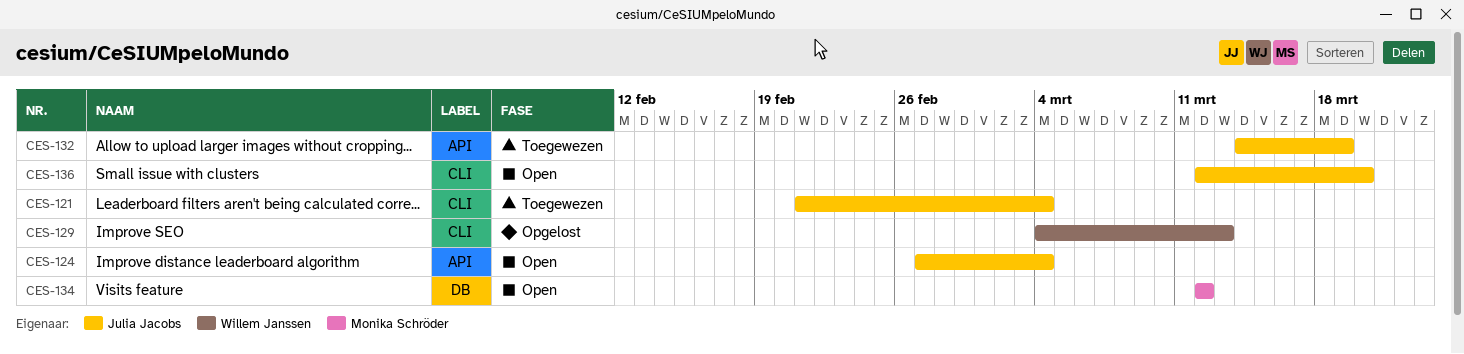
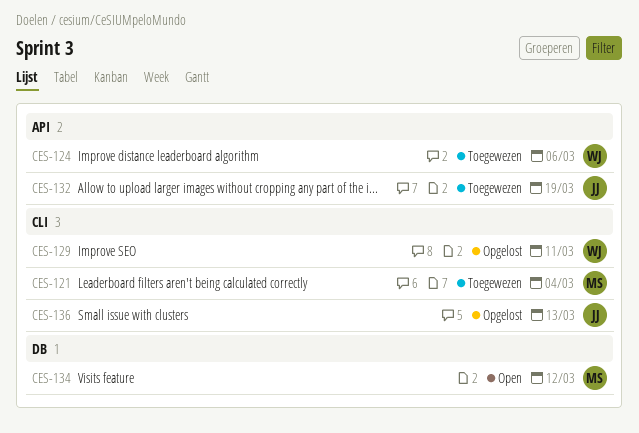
CES-121, owner: Julia Jacobs -> Monika Schröder
CES-124, status: Open -> Toegewezen
CES-124, owner: Julia Jacobs -> Willem Janssen
CES-124, due: Mar 4 -> Mar 6
CES-129, due: Mar 13 -> Mar 11
CES-136, status: Open -> Opgelost
CES-136, due: Mar 20 -> Mar 13

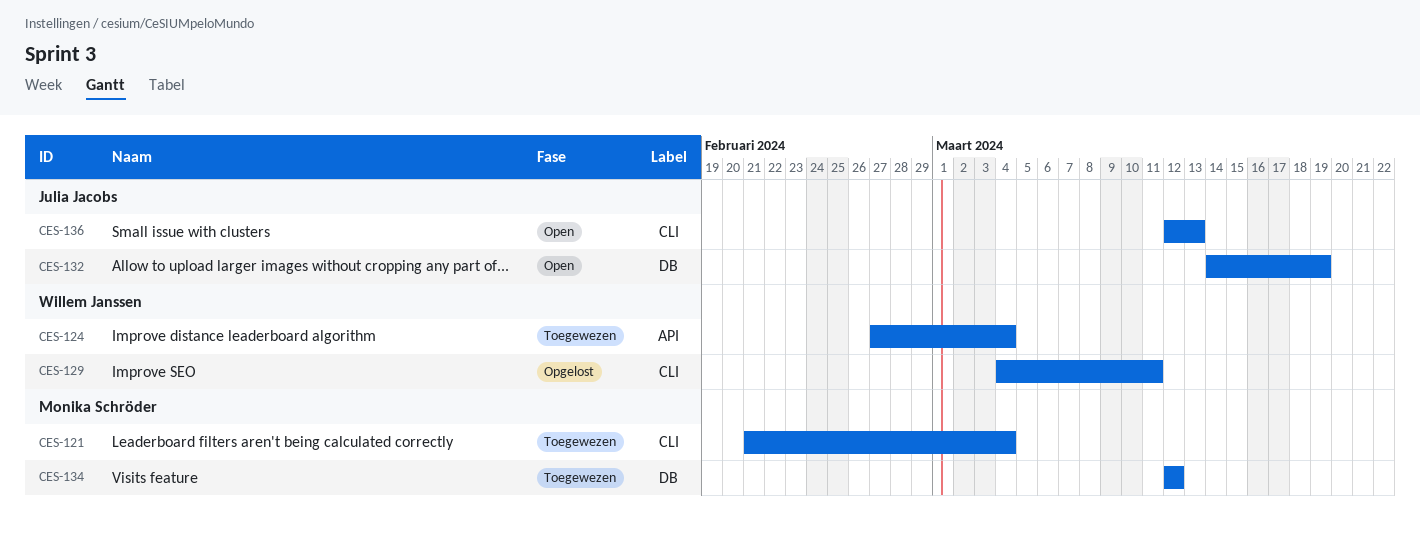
CES-124, due: Mar 6 -> Mar 4
CES-132, status: Toegewezen -> Open
CES-132, label: API -> DB
CES-134, status: Open -> Toegewezen
CES-136, status: Opgelost -> Open

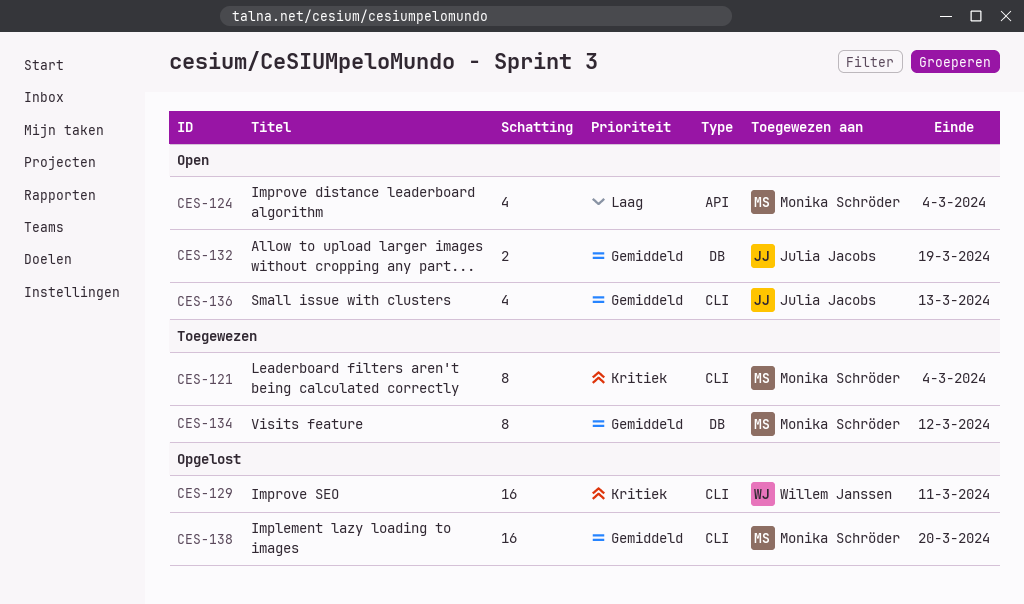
CES-124, status: Toegewezen -> Open
CES-124, owner: Willem Janssen -> Monika Schröder
CES-138: none -> present

